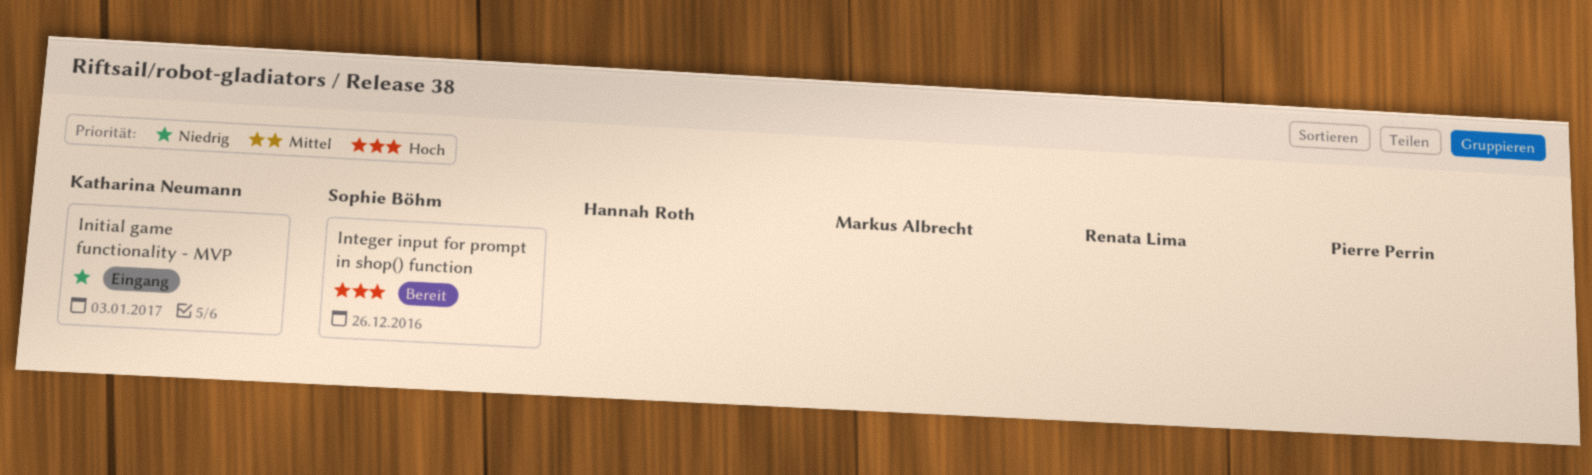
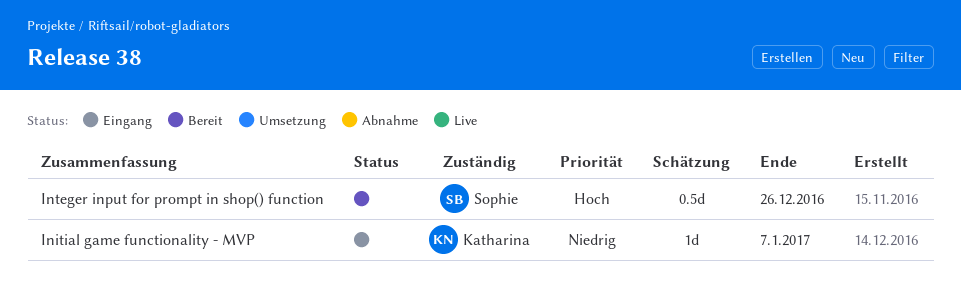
Initial game functionality - MVP, due: Jan 3 -> Jan 7

